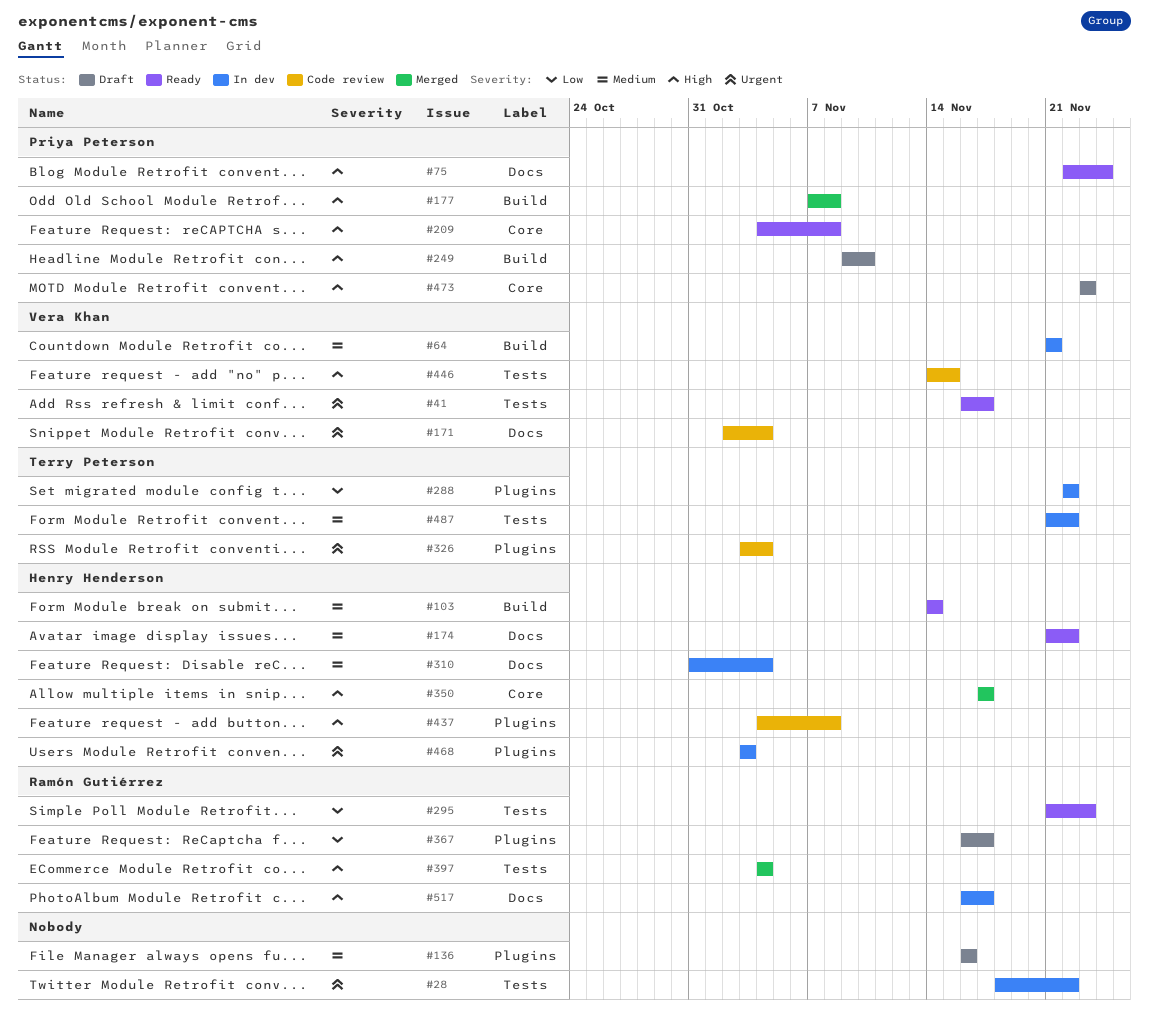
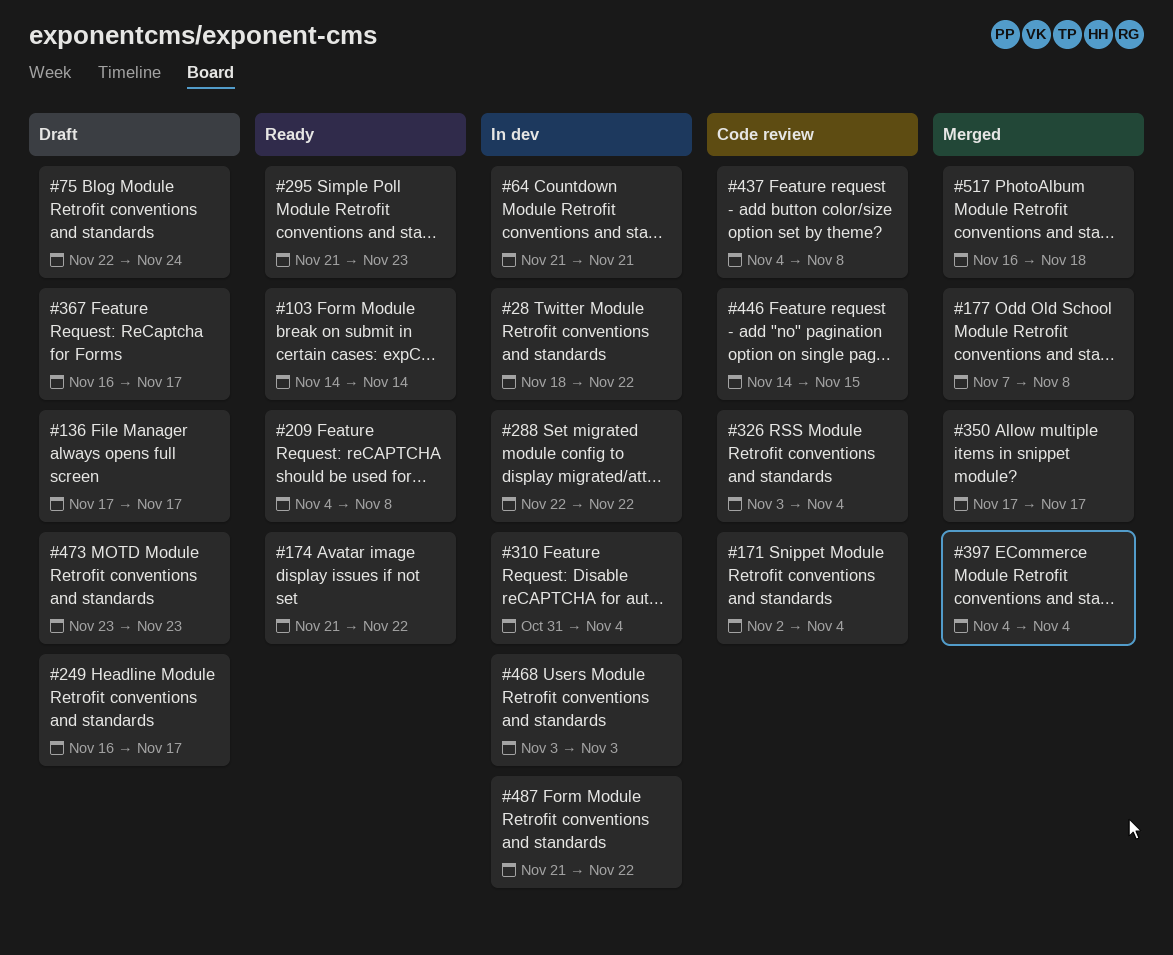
#41: present -> none
#75, status: Ready -> Draft
#136, start: Nov 16 -> Nov 17
#136, due: Nov 16 -> Nov 17
#249, start: Nov 9 -> Nov 16
#249, due: Nov 10 -> Nov 17
#517, status: In dev -> Merged
#517, due: Nov 17 -> Nov 18

